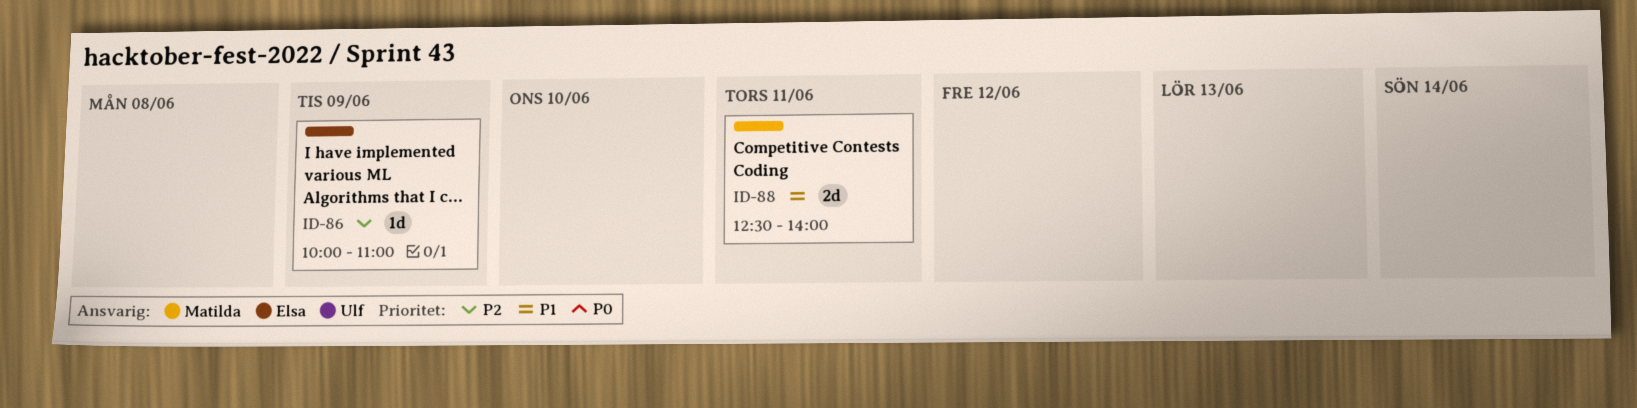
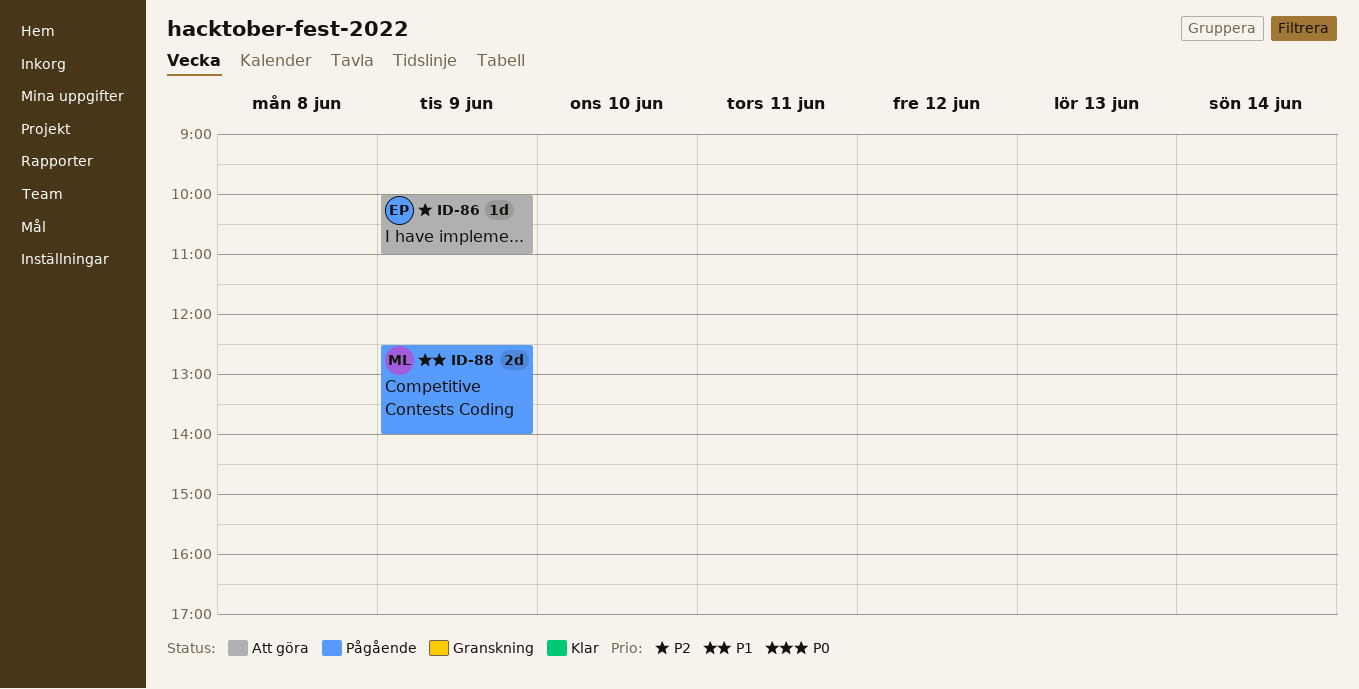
ID-88, day: Jun 11 -> Jun 9

